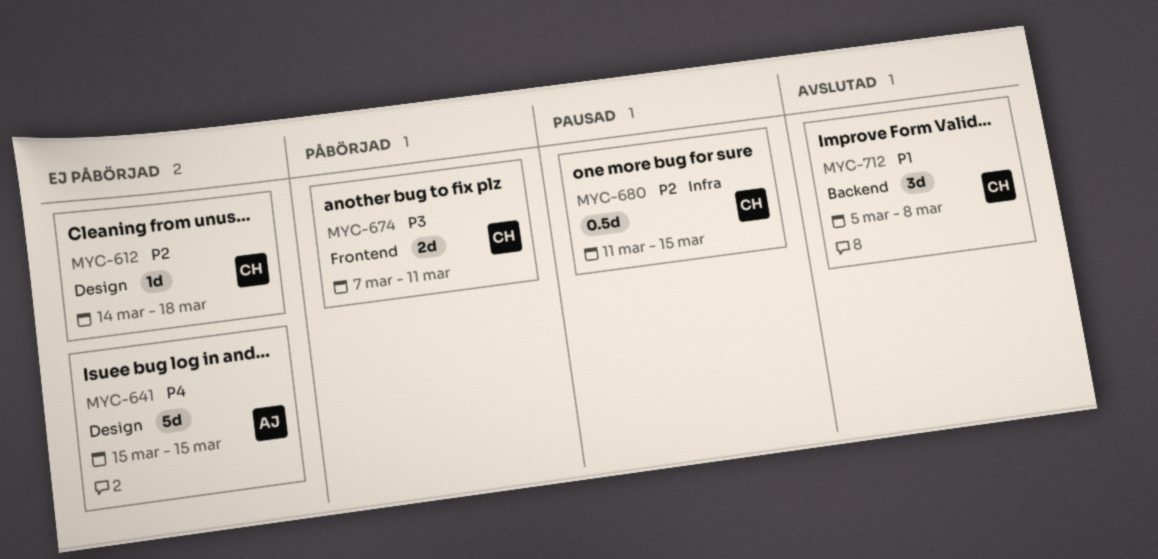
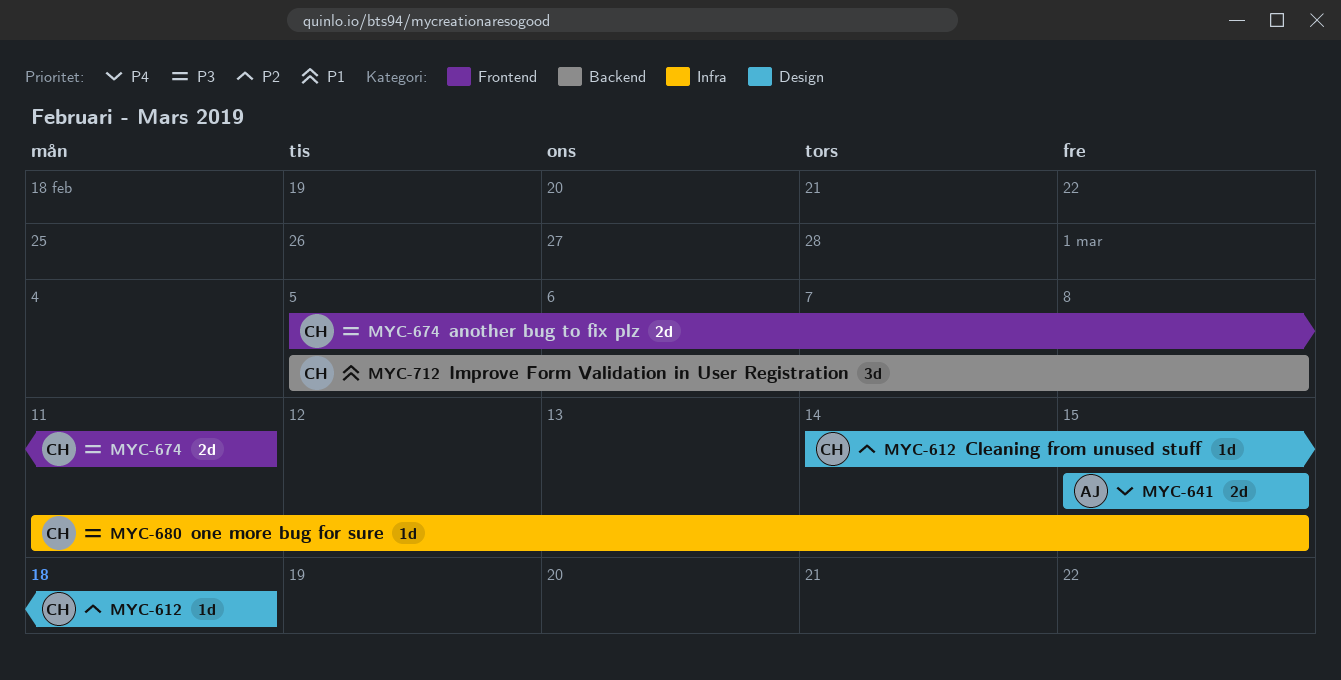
MYC-641, estimate: 5d -> 2d
MYC-674, start: Mar 7 -> Mar 5
MYC-680, priority: P2 -> P3
MYC-680, estimate: 0.5d -> 1d

